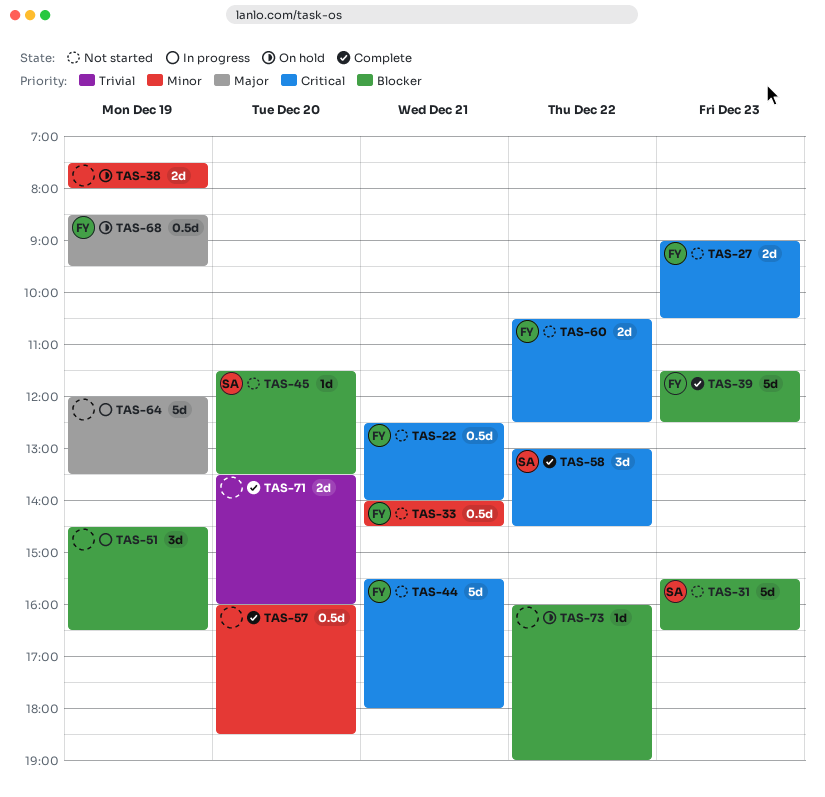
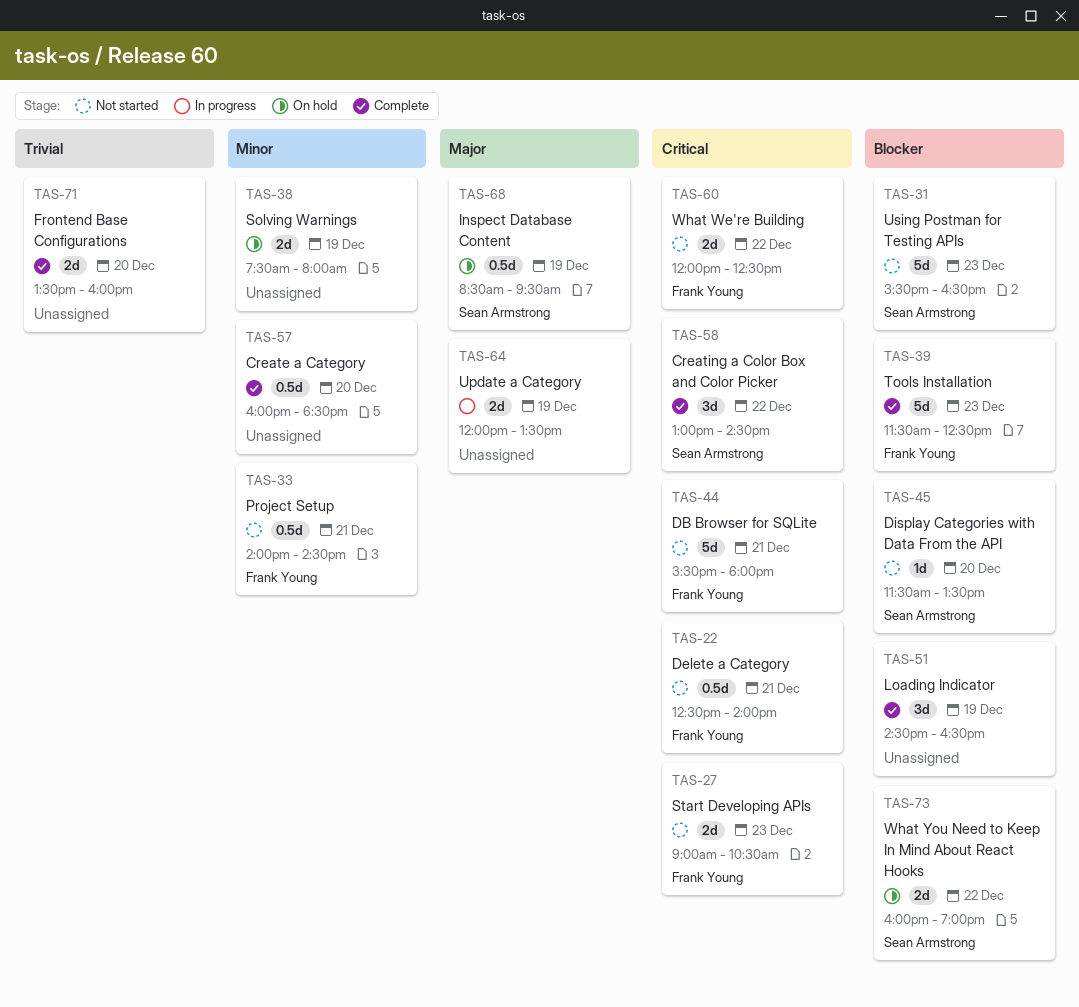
TAS-51, status: In progress -> Complete
TAS-60, begins: 10:30 -> 12:00
TAS-64, estimate: 5d -> 2d
TAS-68, owner: Frank Young -> Sean Armstrong
TAS-73, owner: none -> Sean Armstrong
TAS-73, estimate: 1d -> 2d

